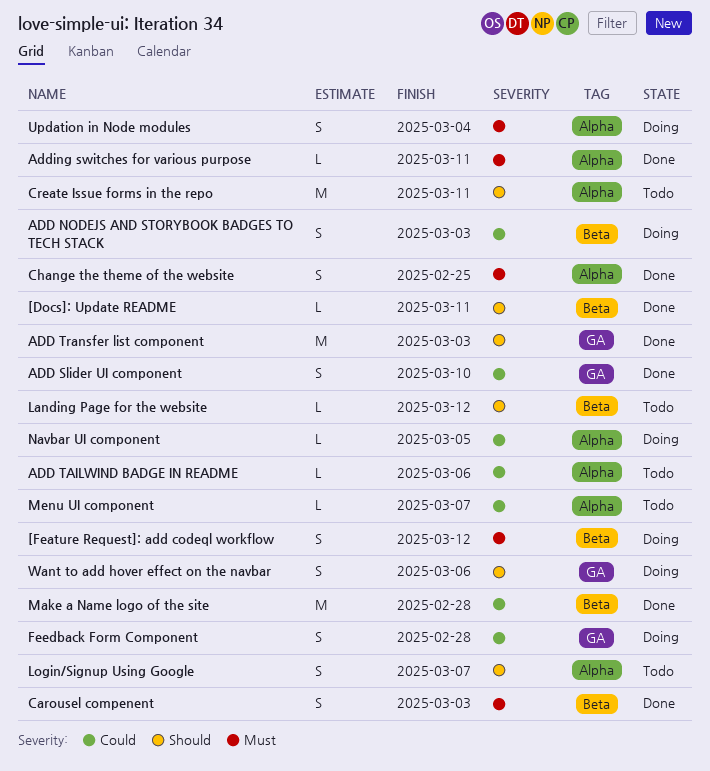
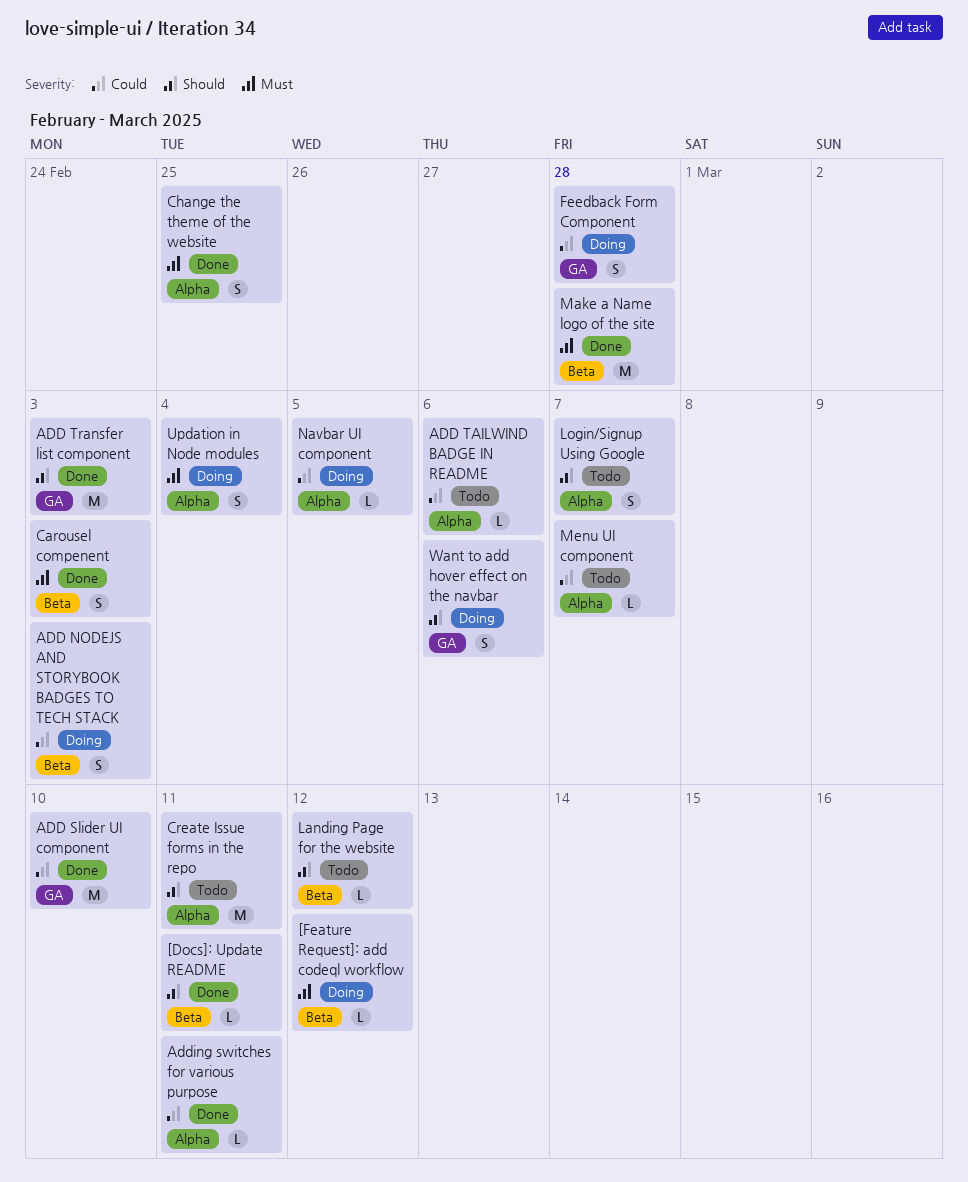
[Feature Request]: add codeql workflow, estimate: S -> L
ADD Slider UI component, estimate: S -> M
Adding switches for various purpose, priority: Must -> Could
Make a Name logo of the site, priority: Could -> Must

